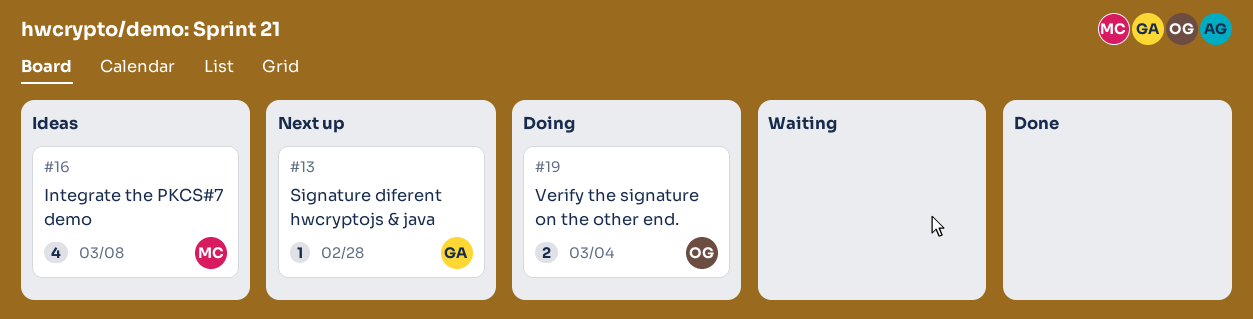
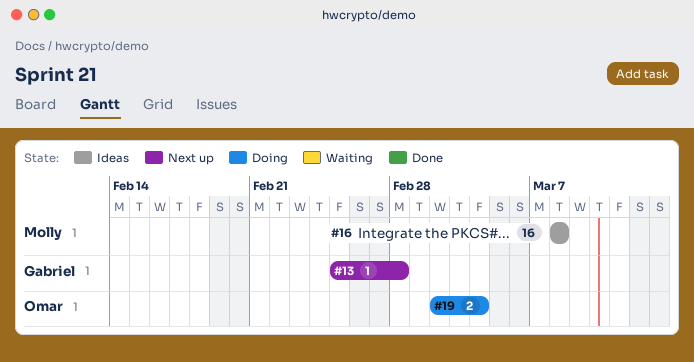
#16, estimate: 4 -> 16

